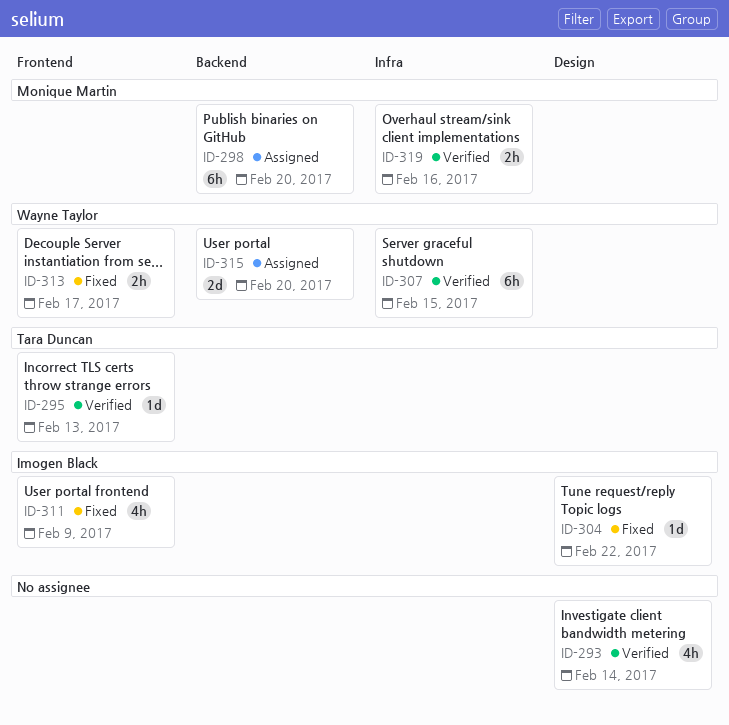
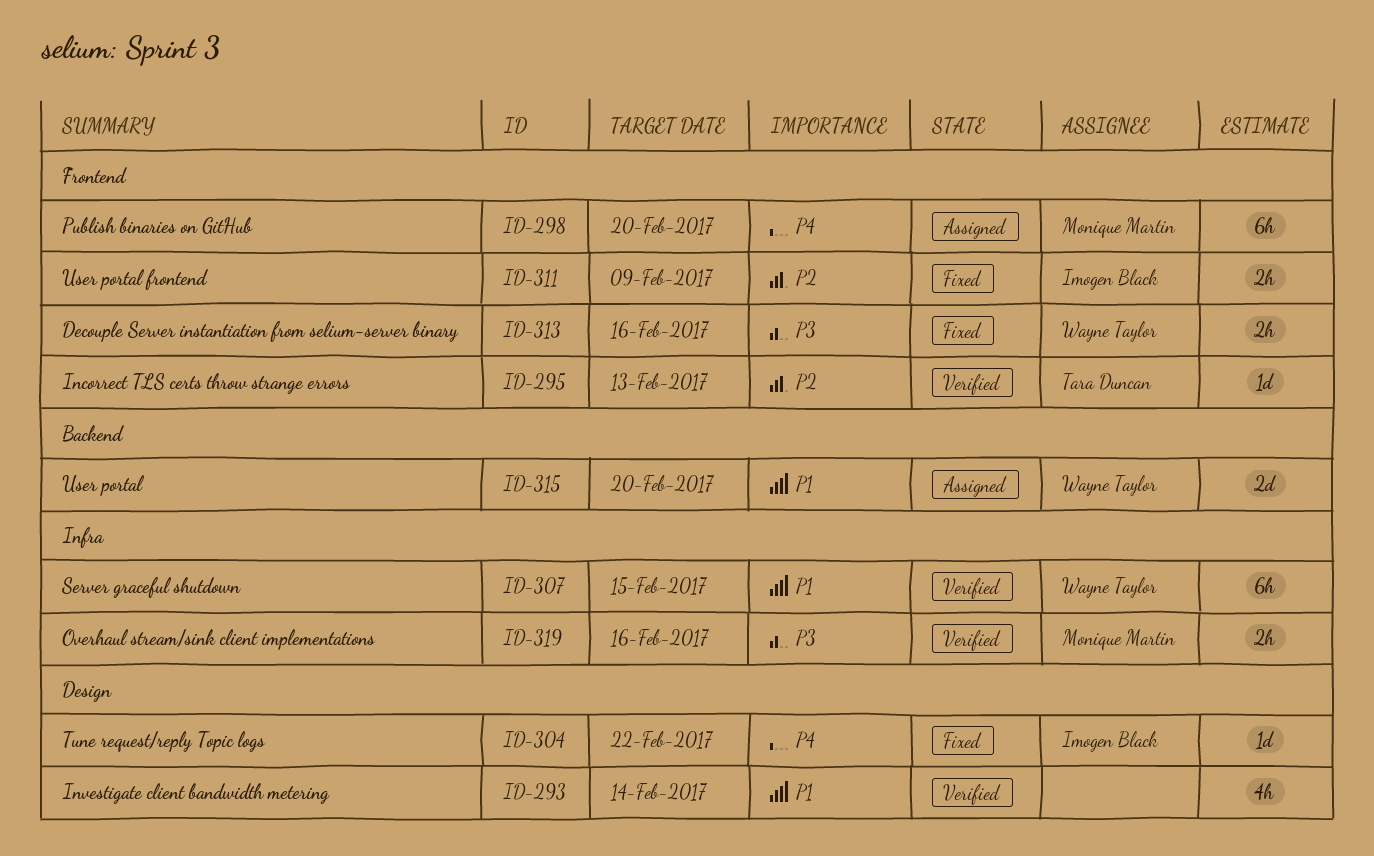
ID-298, label: Backend -> Frontend
ID-311, estimate: 4h -> 2h
ID-313, due: Feb 17 -> Feb 16

